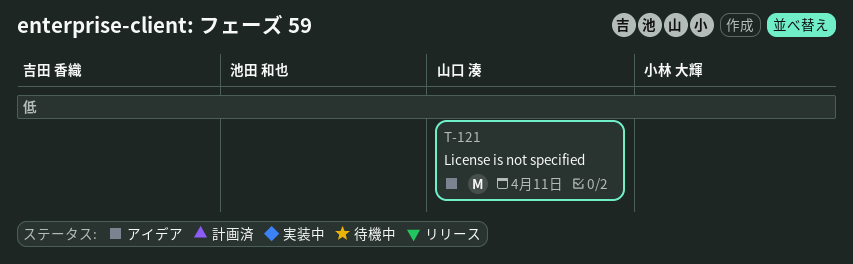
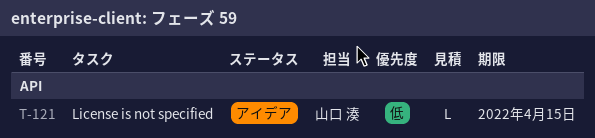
T-121, estimate: M -> L
T-121, due: Apr 11 -> Apr 15

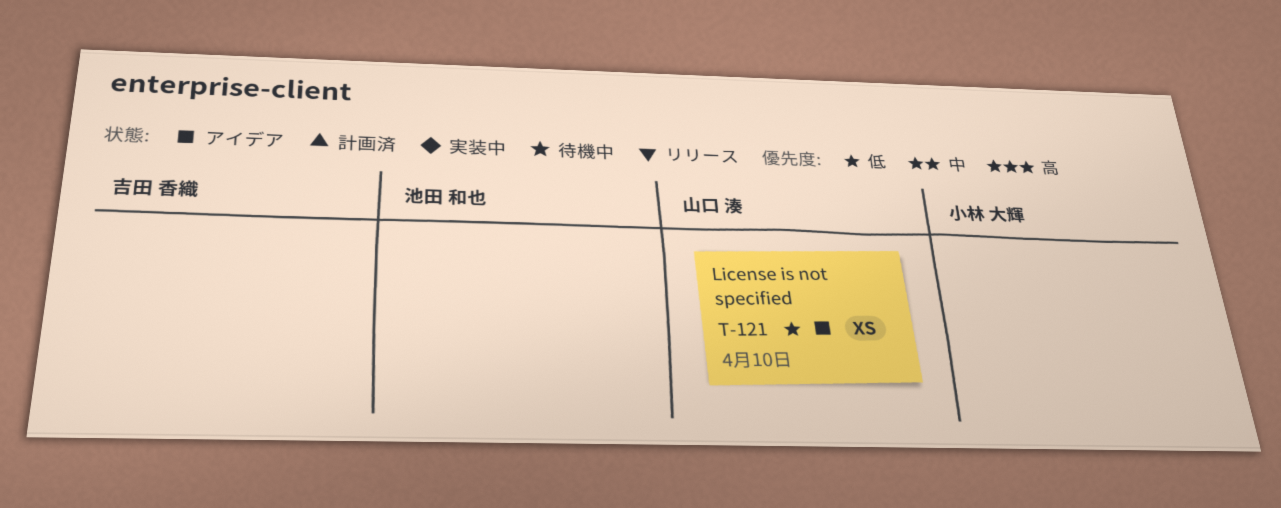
T-121, estimate: L -> XS
T-121, due: Apr 15 -> Apr 10

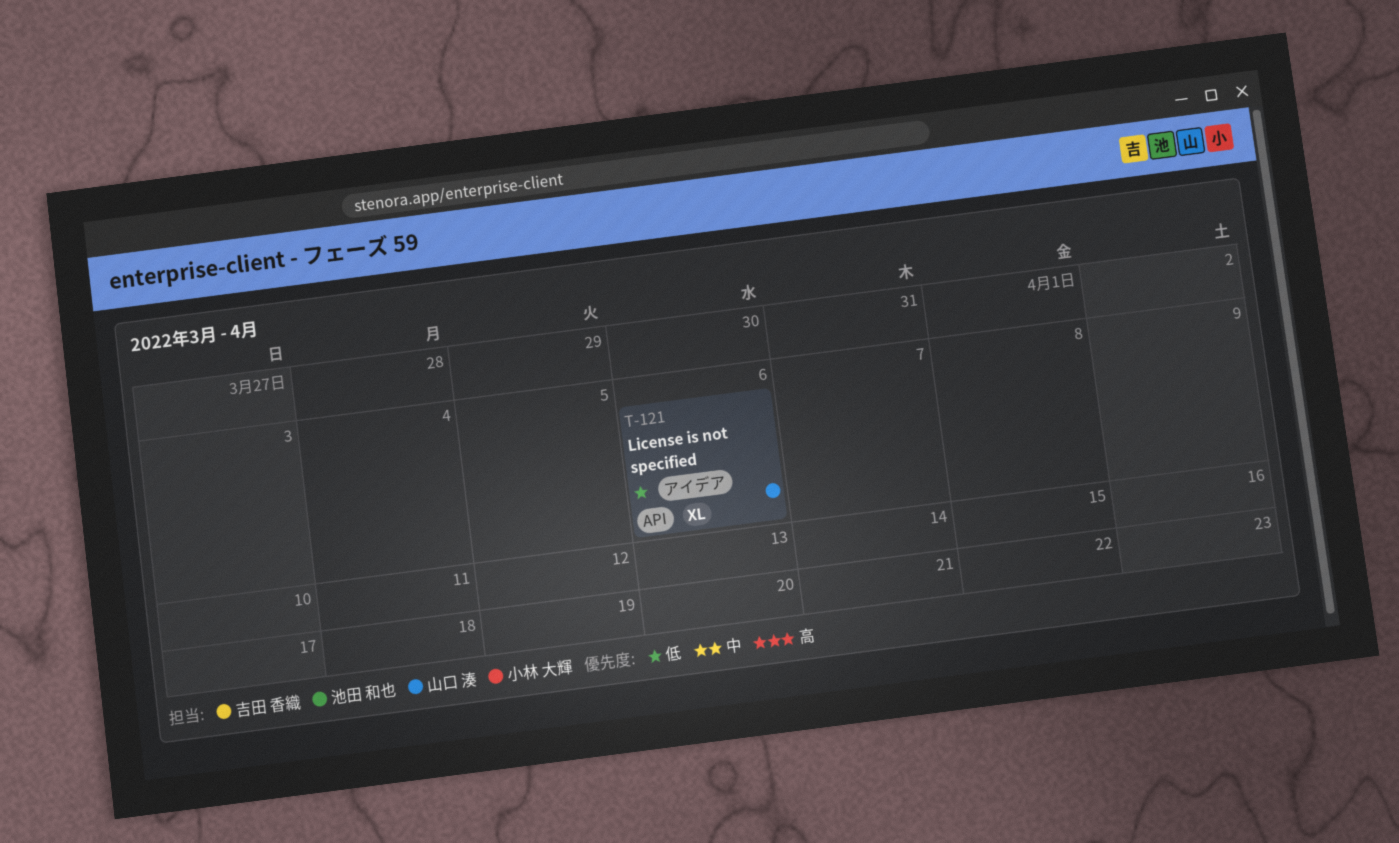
T-121, estimate: XS -> XL
T-121, due: Apr 10 -> Apr 6

